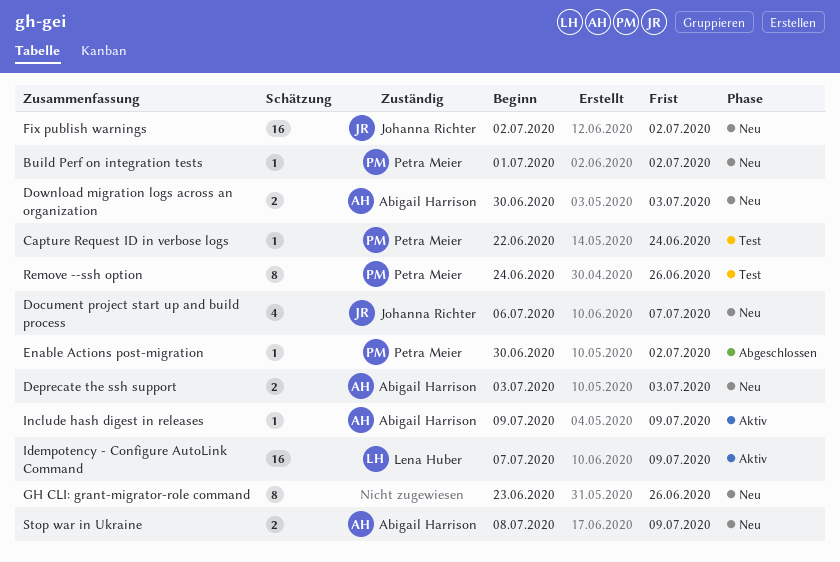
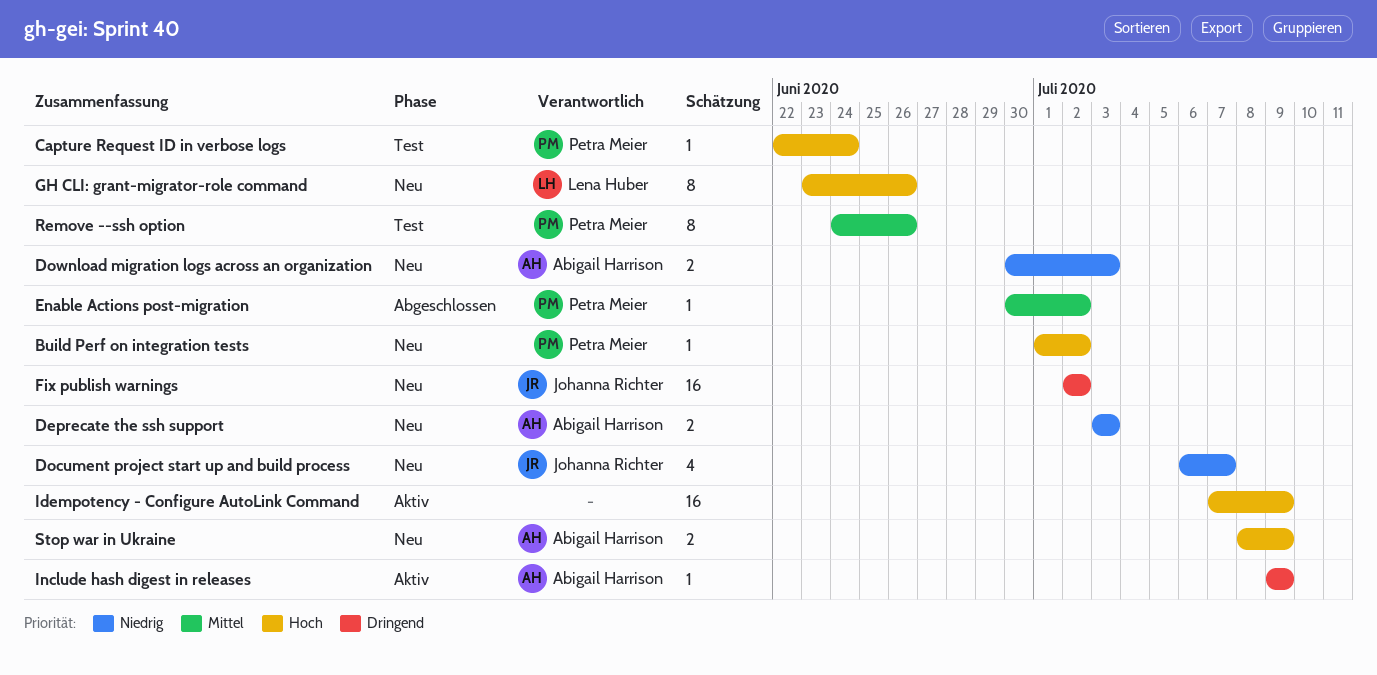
GH CLI: grant-migrator-role command, owner: none -> Lena Huber
Idempotency - Configure AutoLink Command, owner: Lena Huber -> none

